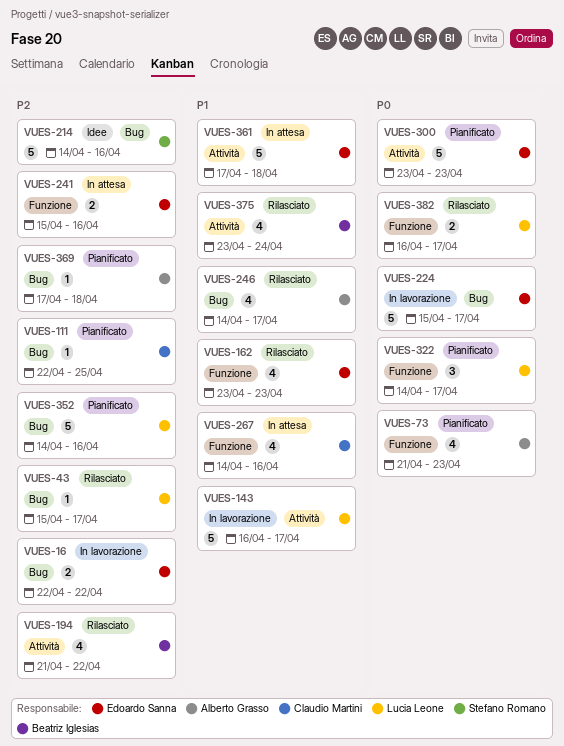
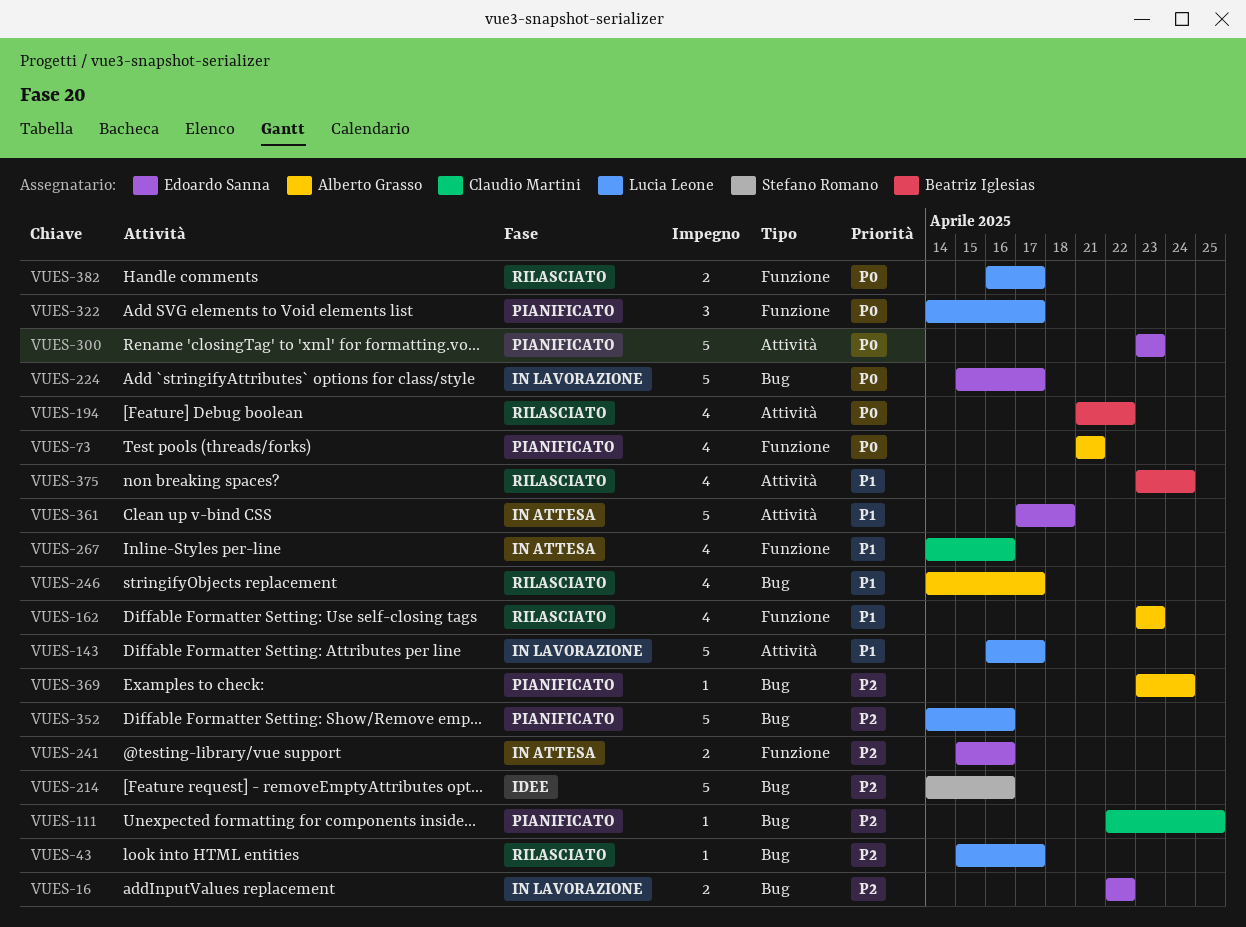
VUES-73, due: Apr 23 -> Apr 21
VUES-162, owner: Edoardo Sanna -> Alberto Grasso
VUES-194, priority: P2 -> P0
VUES-369, start: Apr 17 -> Apr 23
VUES-369, due: Apr 18 -> Apr 24

